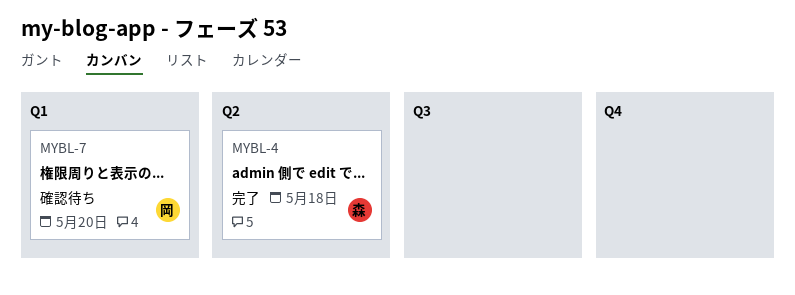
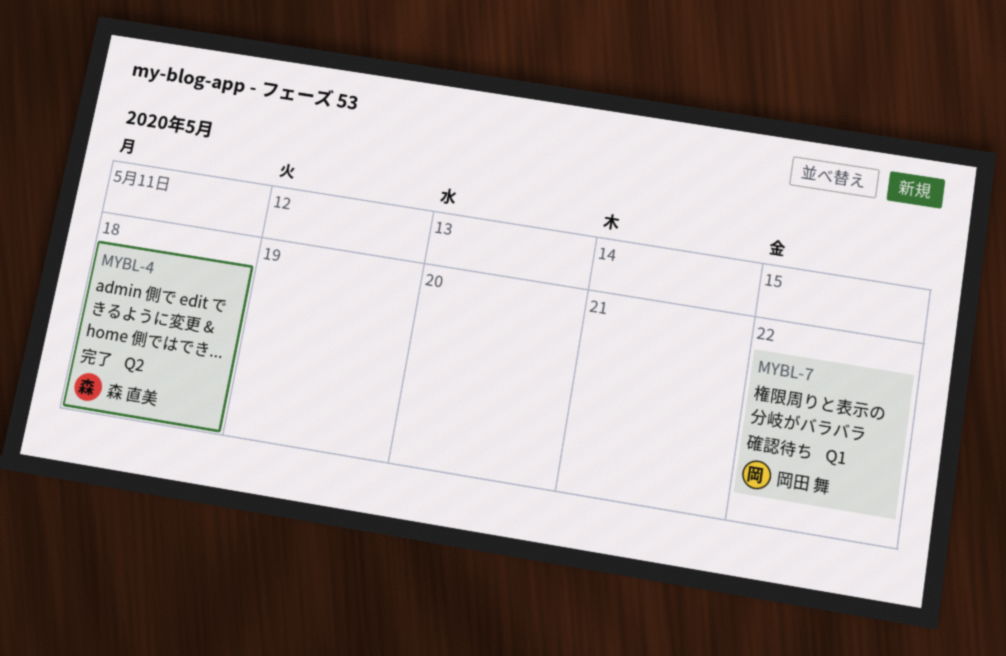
MYBL-7, due: May 20 -> May 22

